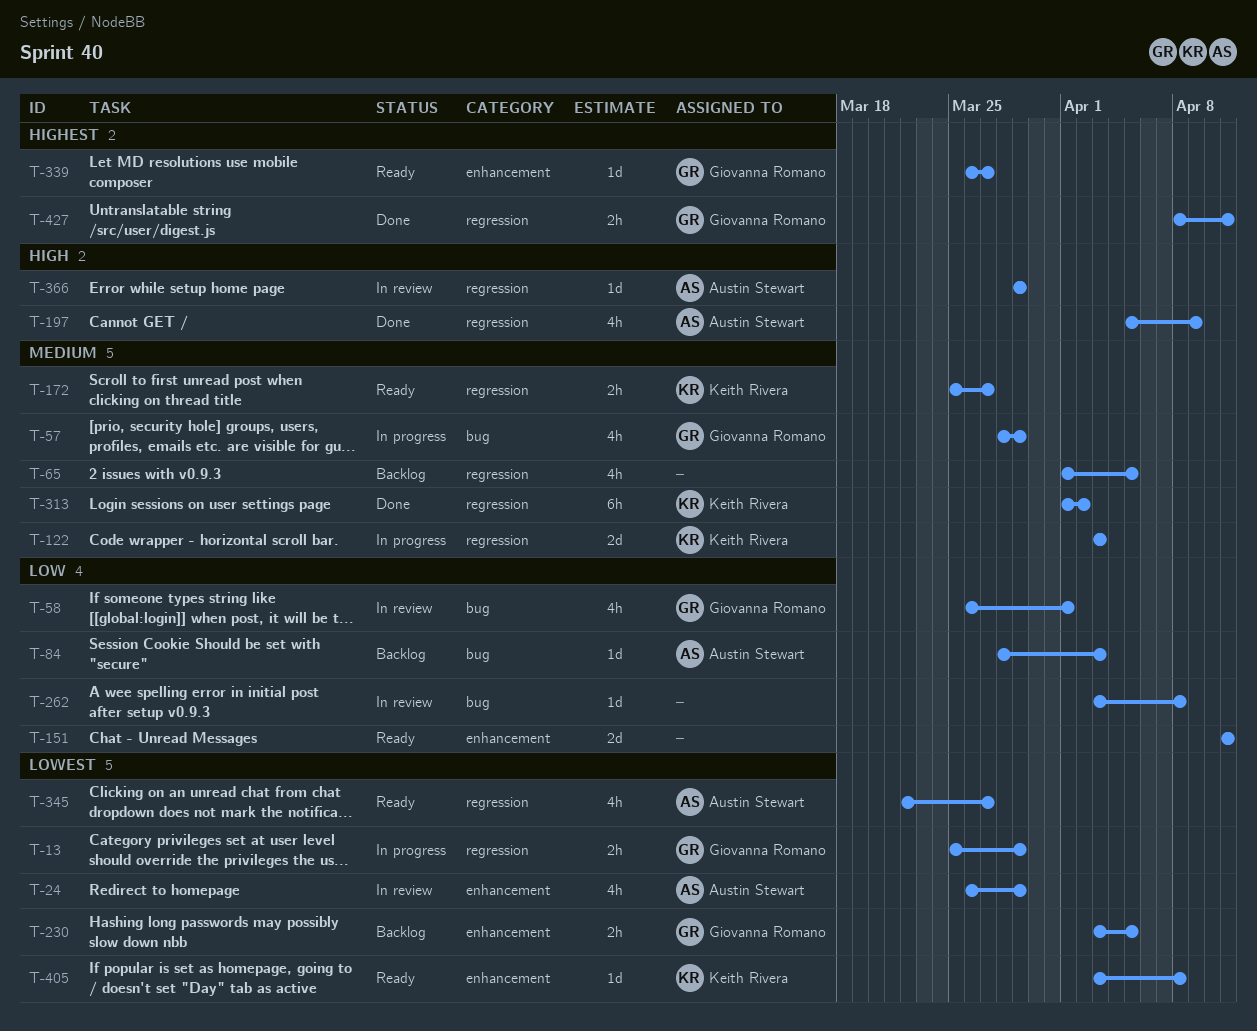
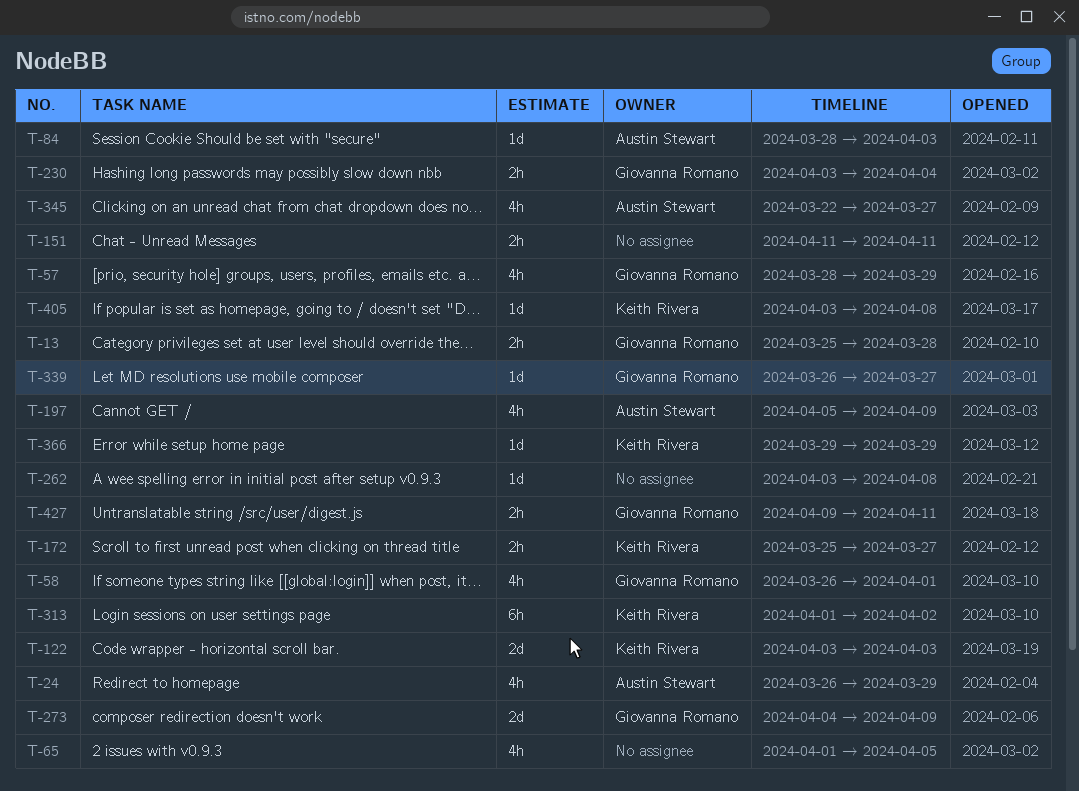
T-13, due: Mar 29 -> Mar 28
T-151, estimate: 2d -> 2h
T-230, due: Apr 5 -> Apr 4
T-273: none -> present
T-366, owner: Austin Stewart -> Keith Rivera
T-427, start: Apr 8 -> Apr 9

